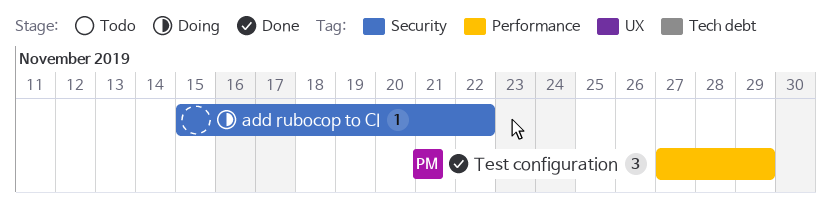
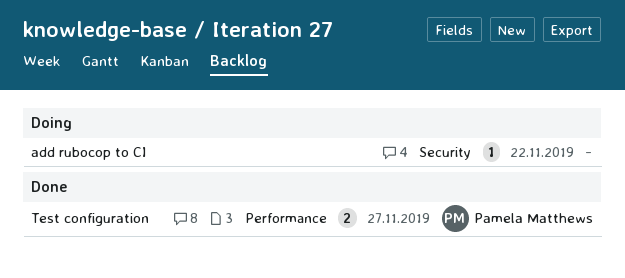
Test configuration, estimate: 3 -> 2
Test configuration, due: Nov 29 -> Nov 27

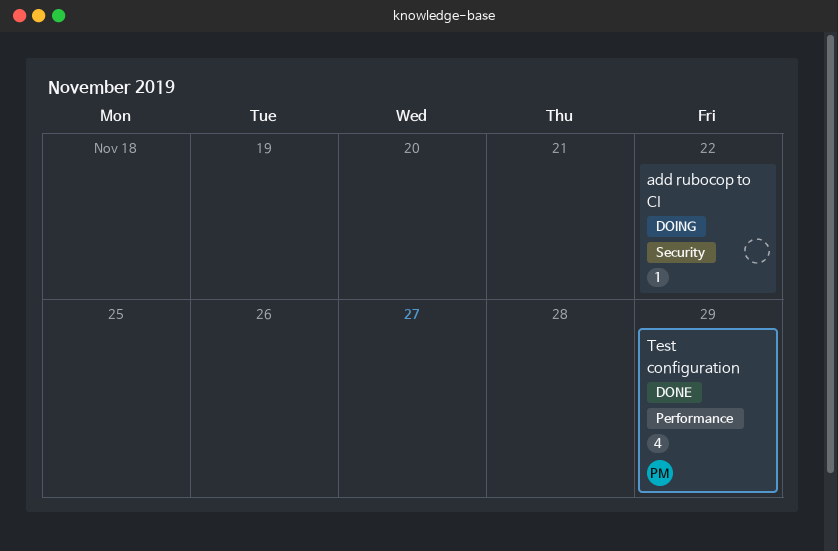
Test configuration, estimate: 2 -> 4
Test configuration, due: Nov 27 -> Nov 29

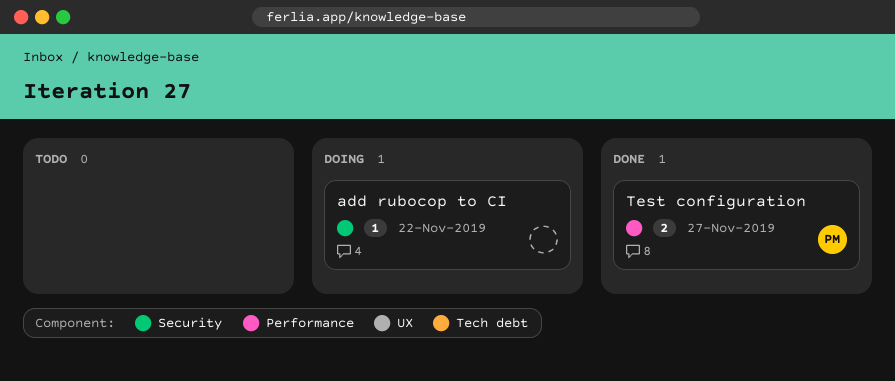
Test configuration, estimate: 4 -> 2
Test configuration, due: Nov 29 -> Nov 27

